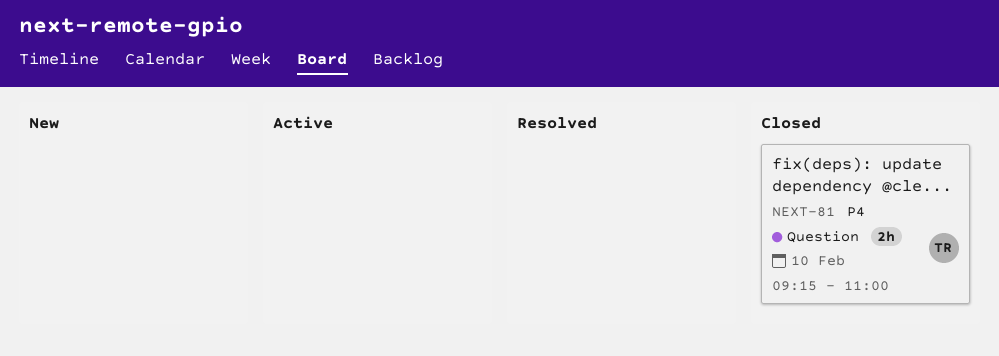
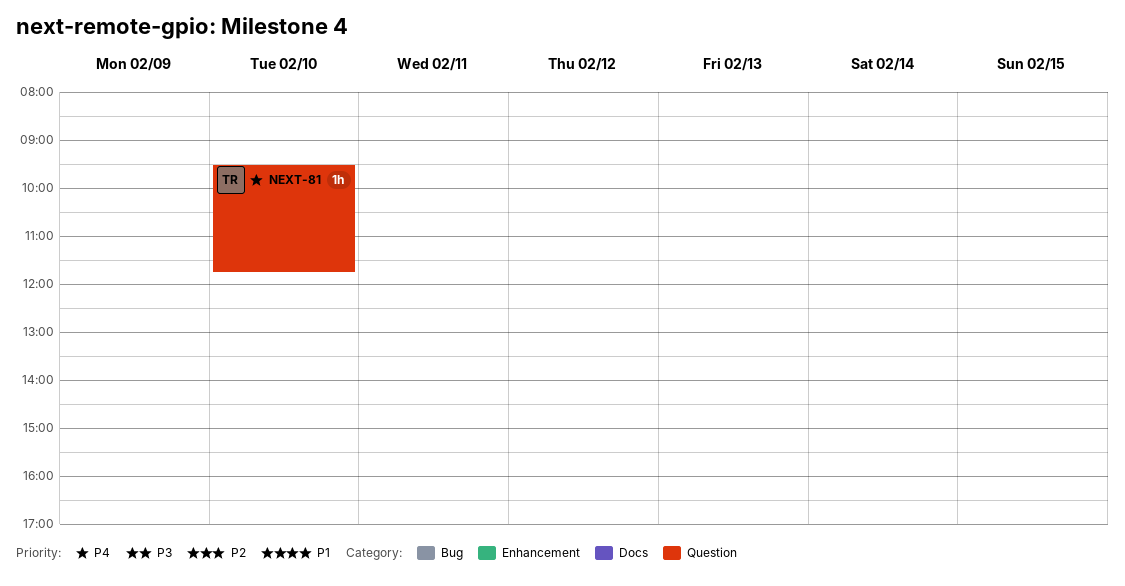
NEXT-81, estimate: 2h -> 1h
NEXT-81, begins: 09:15 -> 09:30
NEXT-81, ends: 11:00 -> 11:45

